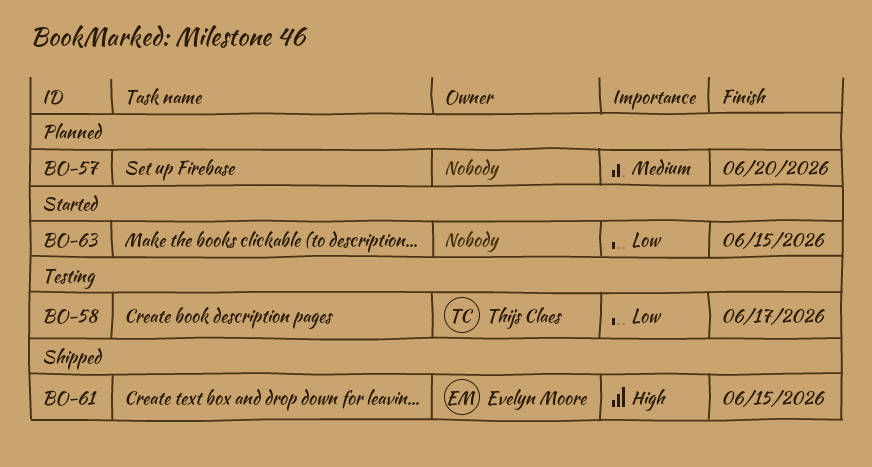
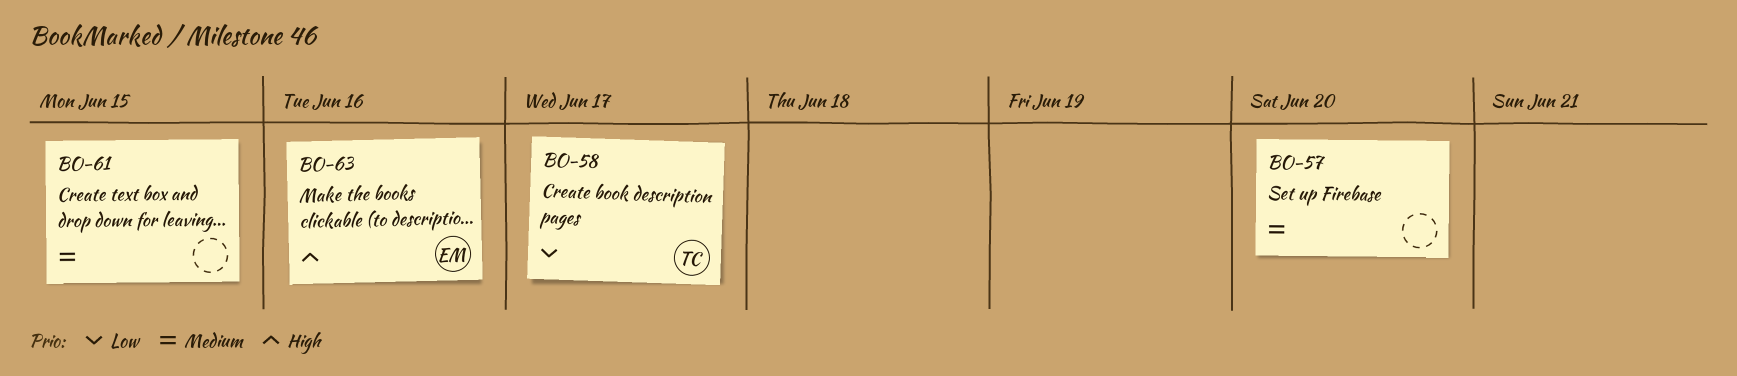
BO-61, owner: Evelyn Moore -> none
BO-61, priority: High -> Medium
BO-63, owner: none -> Evelyn Moore
BO-63, priority: Low -> High
BO-63, due: Jun 15 -> Jun 16

